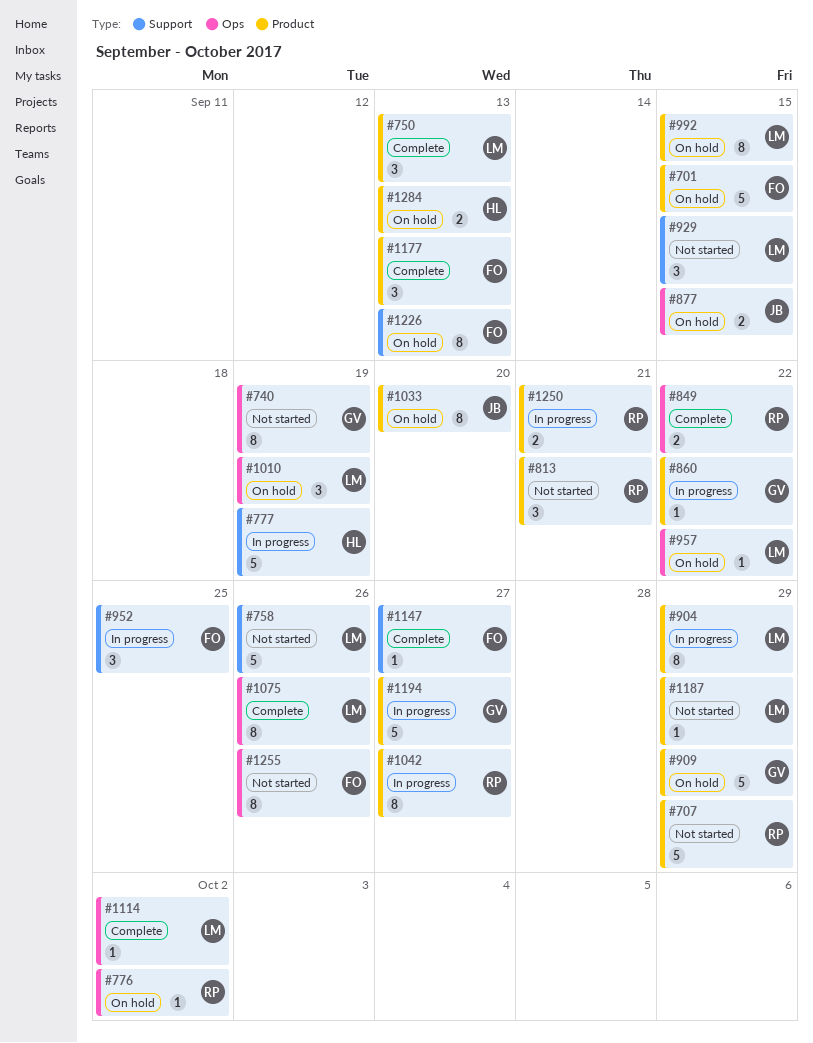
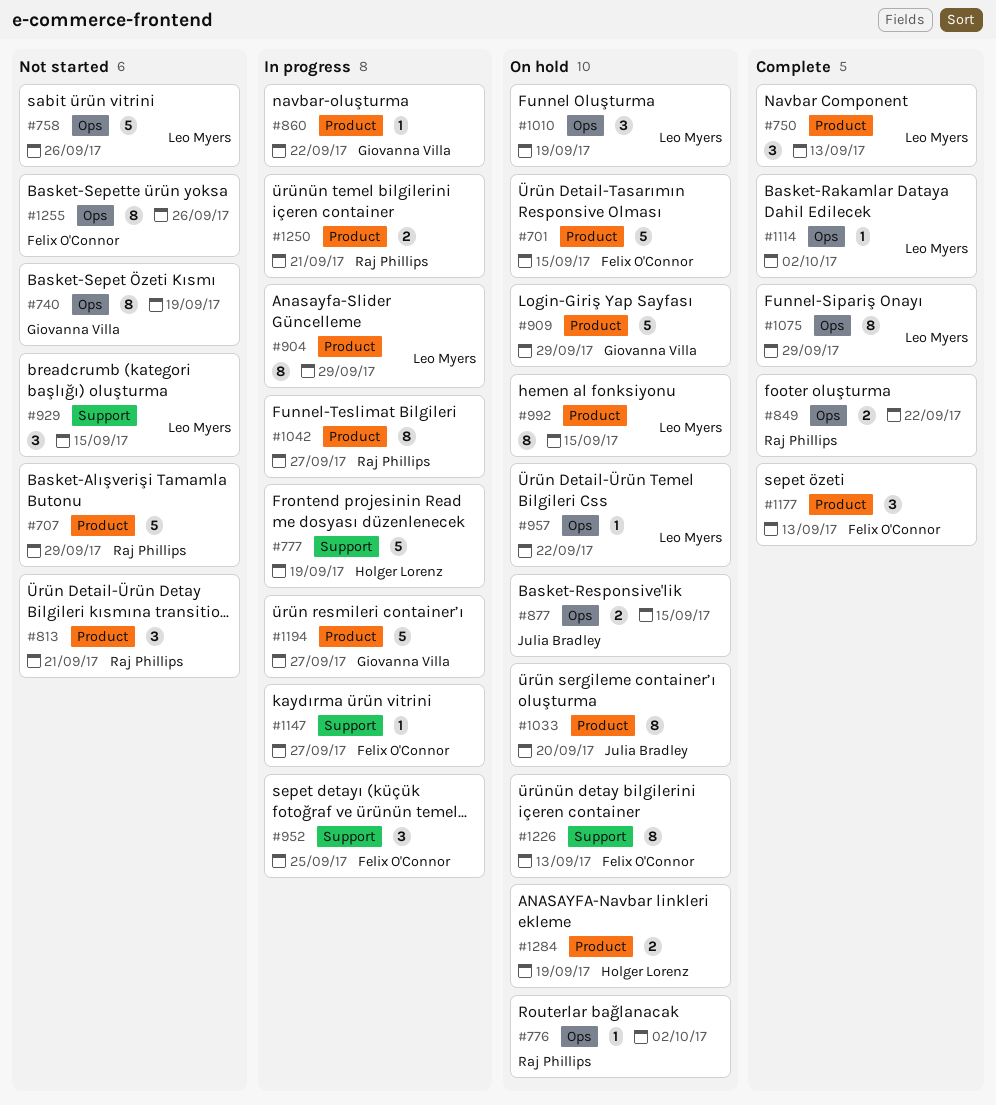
#758, label: Support -> Ops
#1075, due: Sep 26 -> Sep 29
#1147, status: Complete -> In progress
#1187: present -> none
#1284, due: Sep 13 -> Sep 19

